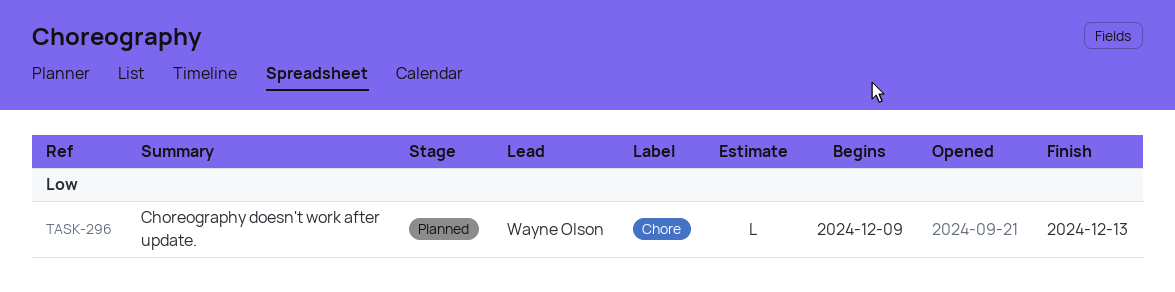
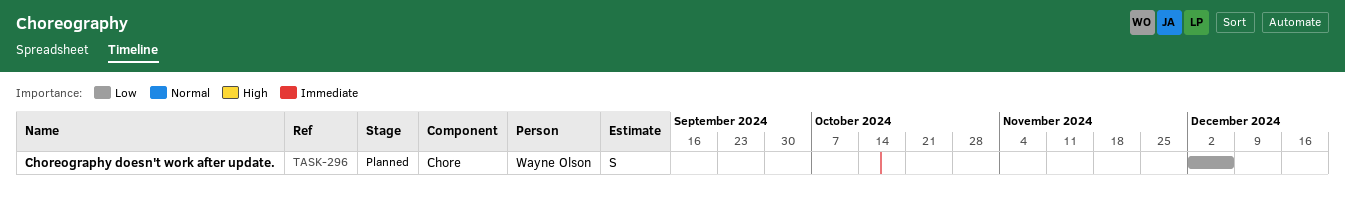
TASK-296, estimate: L -> S
TASK-296, start: Dec 9 -> Dec 2
TASK-296, due: Dec 13 -> Dec 6

